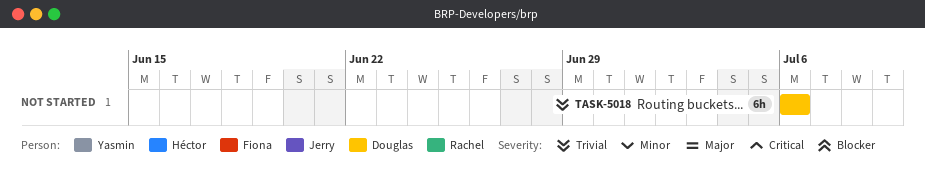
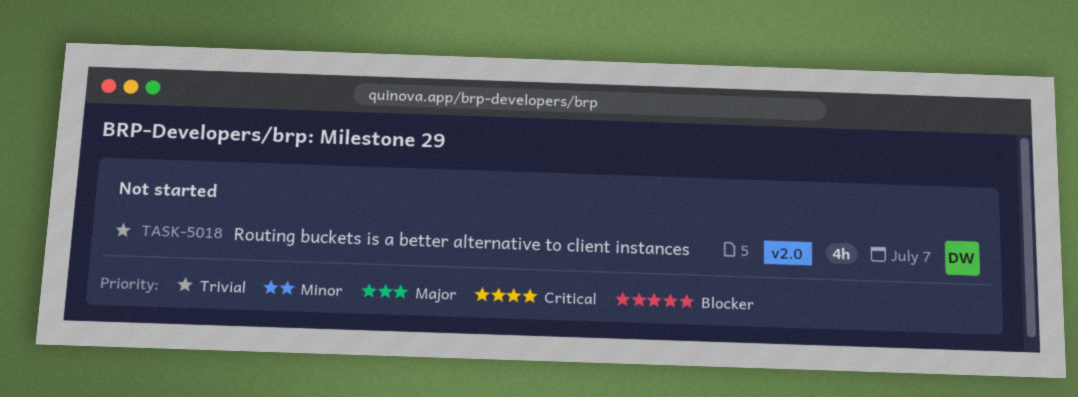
TASK-5018, estimate: 6h -> 4h
TASK-5018, due: Jul 6 -> Jul 7

